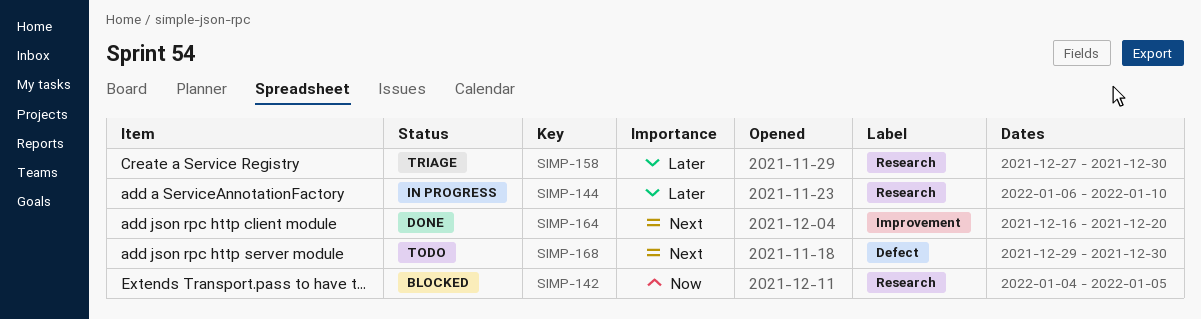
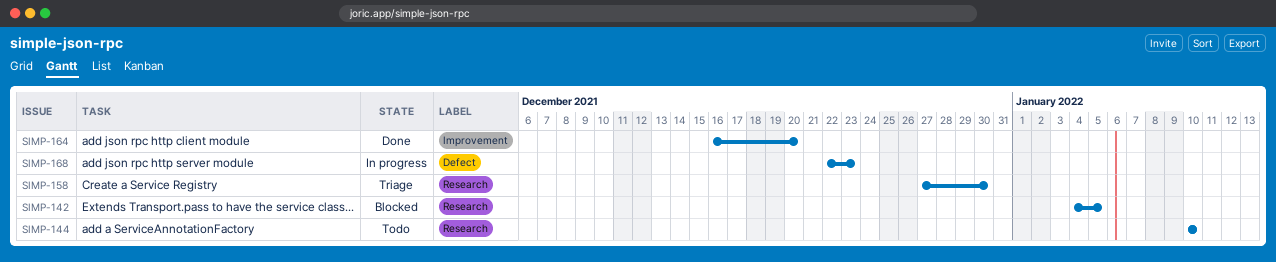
SIMP-144, status: In progress -> Todo
SIMP-144, start: Jan 6 -> Jan 10
SIMP-168, status: Todo -> In progress
SIMP-168, start: Dec 29 -> Dec 22
SIMP-168, due: Dec 30 -> Dec 23

